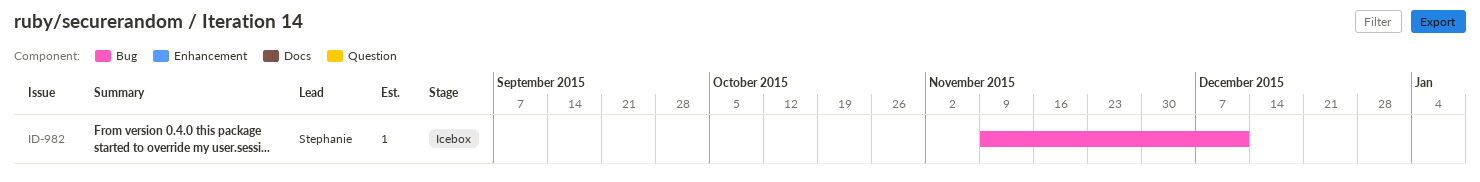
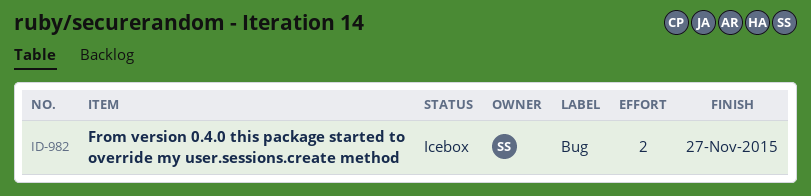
ID-982, estimate: 1 -> 2
ID-982, due: Dec 11 -> Nov 27

